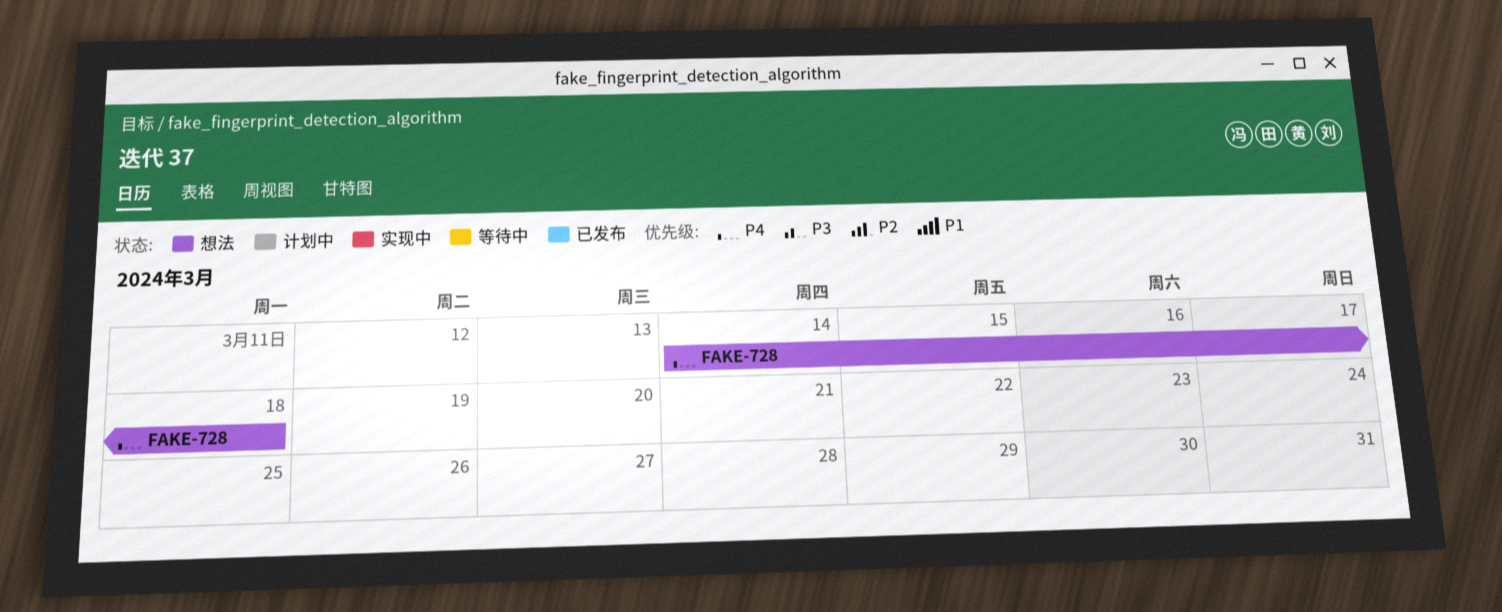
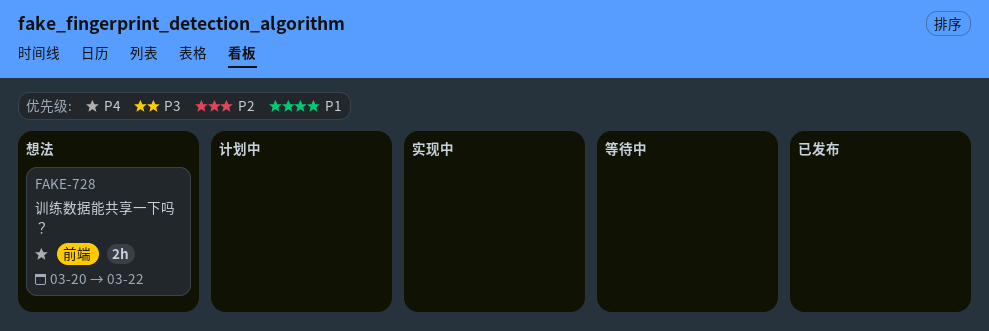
FAKE-728, start: Mar 14 -> Mar 20
FAKE-728, due: Mar 18 -> Mar 22

